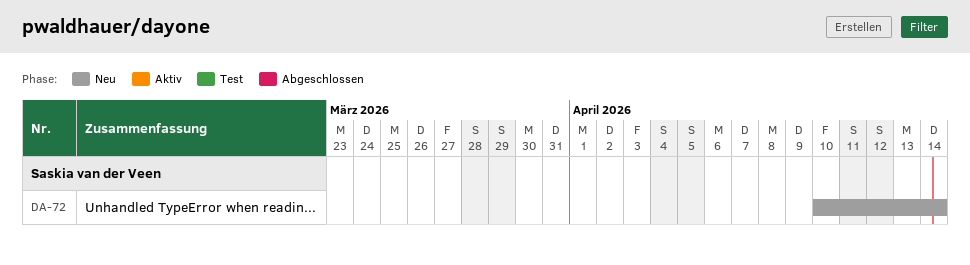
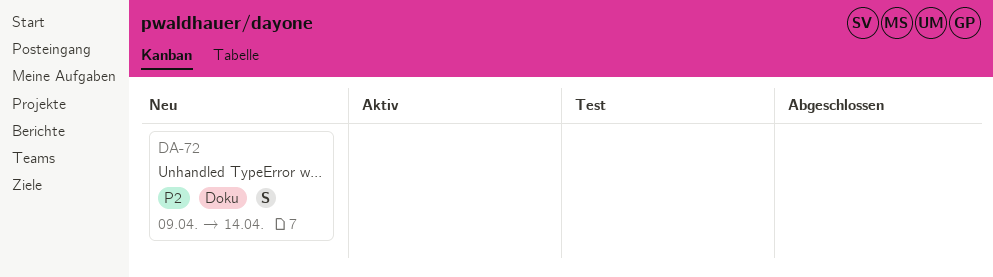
DA-72, start: Apr 10 -> Apr 9

